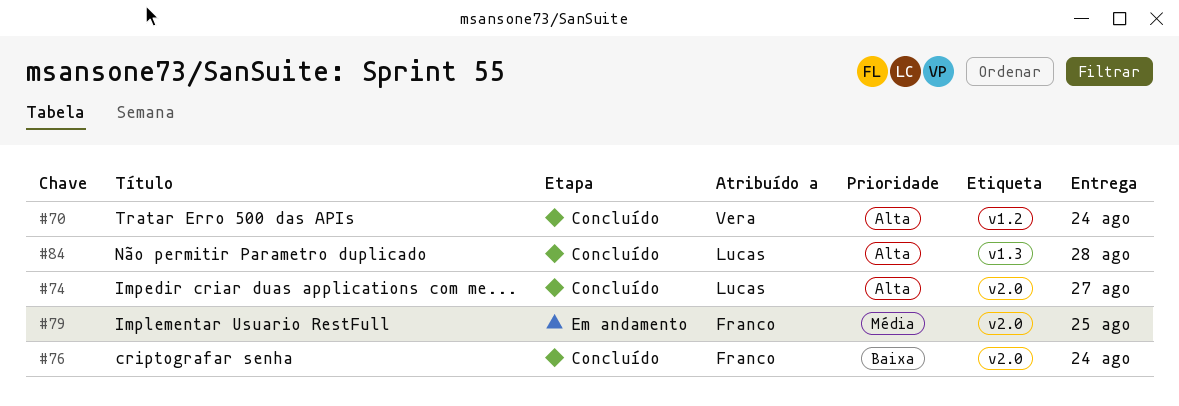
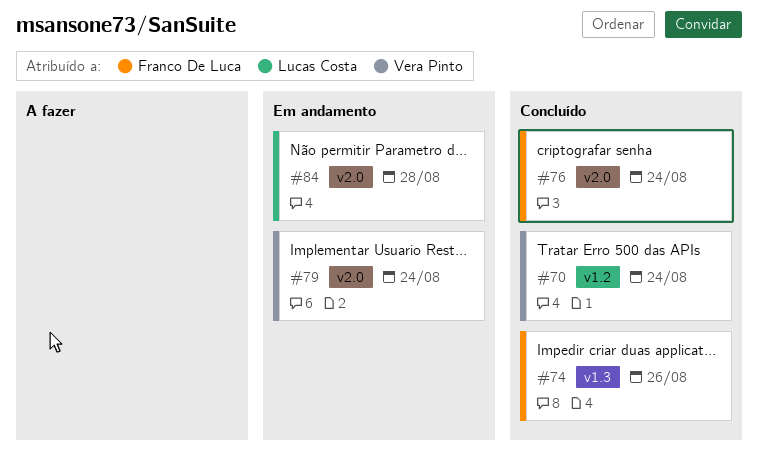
#74, owner: Lucas Costa -> Franco De Luca
#74, label: v2.0 -> v1.3
#74, due: Aug 27 -> Aug 26
#79, owner: Franco De Luca -> Vera Pinto
#79, due: Aug 25 -> Aug 24
#84, status: Concluído -> Em andamento
#84, label: v1.3 -> v2.0

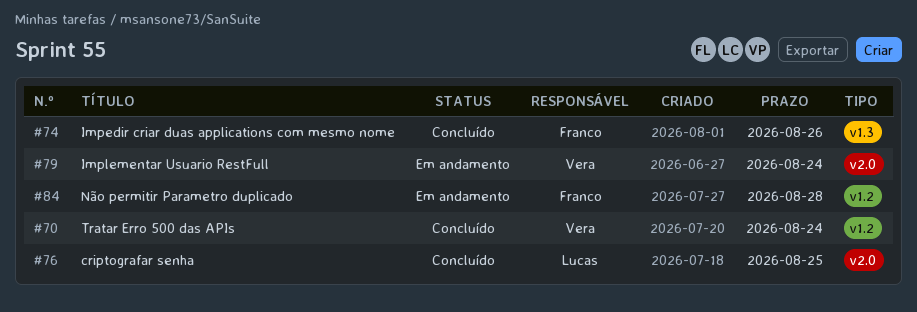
#76, owner: Franco De Luca -> Lucas Costa
#76, due: Aug 24 -> Aug 25
#84, owner: Lucas Costa -> Franco De Luca
#84, label: v2.0 -> v1.2

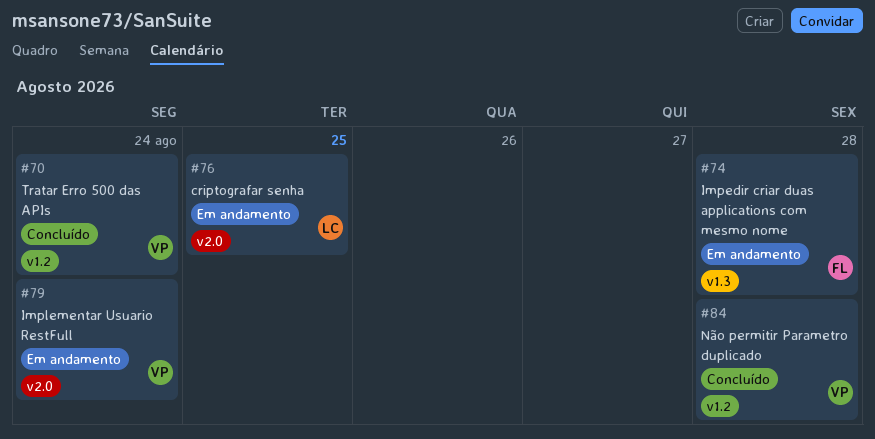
#74, status: Concluído -> Em andamento
#74, due: Aug 26 -> Aug 28
#76, status: Concluído -> Em andamento
#84, status: Em andamento -> Concluído
#84, owner: Franco -> Vera

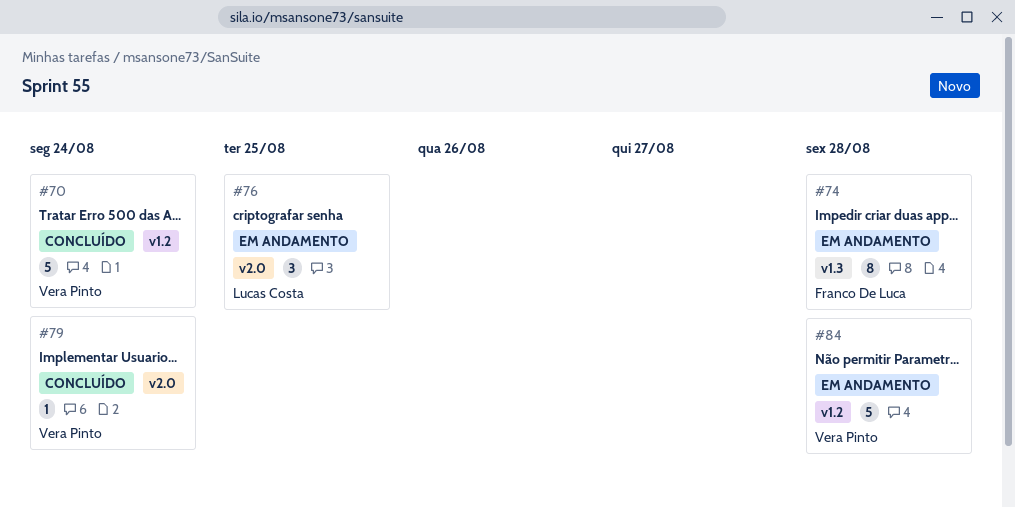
#79, status: Em andamento -> Concluído
#84, status: Concluído -> Em andamento

